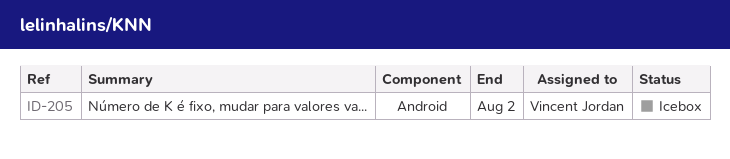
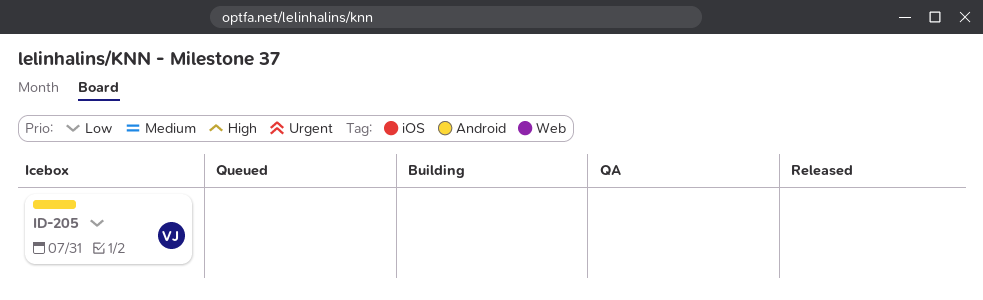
ID-205, due: Aug 2 -> Jul 31

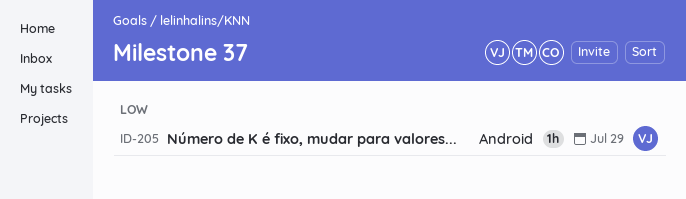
ID-205, due: Jul 31 -> Jul 29

